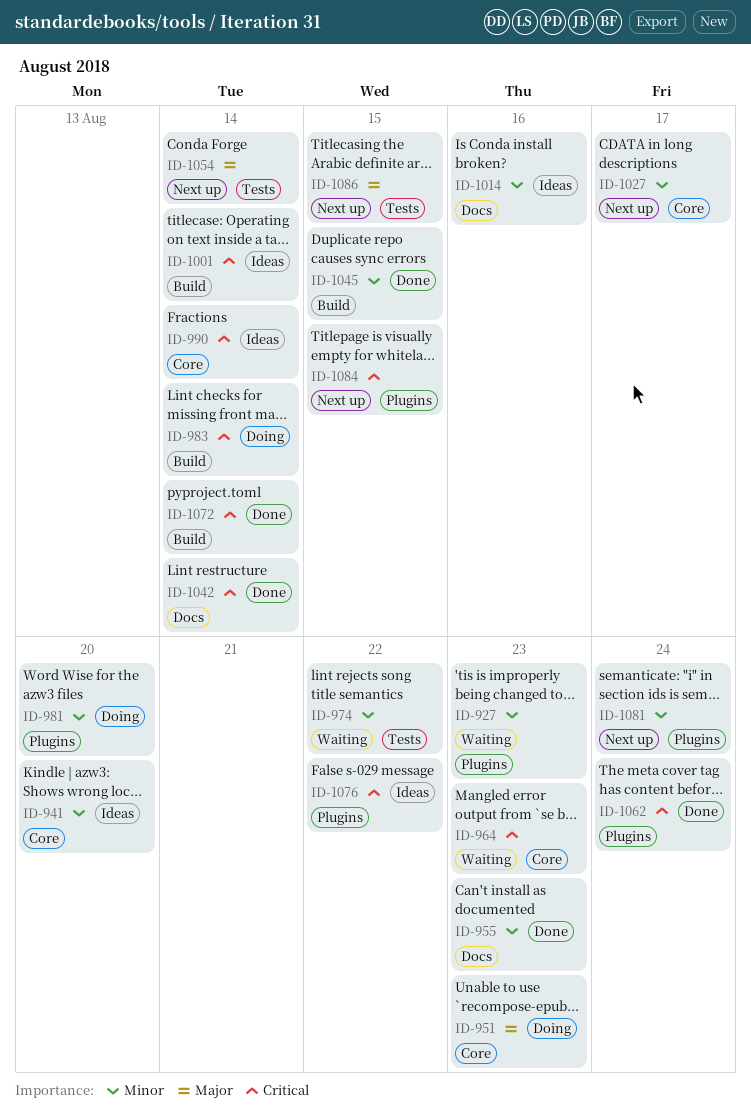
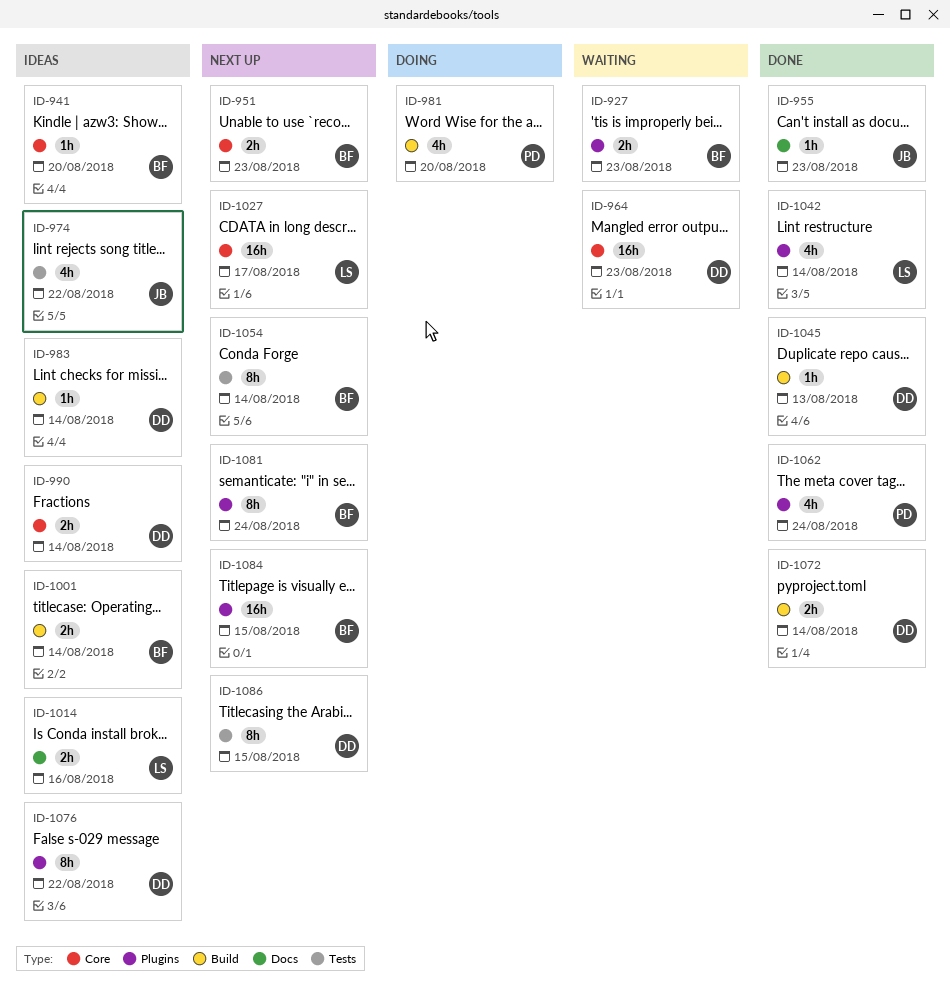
ID-951, status: Doing -> Next up
ID-974, status: Waiting -> Ideas
ID-981, label: Plugins -> Build
ID-983, status: Doing -> Ideas
ID-1042, label: Docs -> Plugins
ID-1045, due: Aug 15 -> Aug 13

